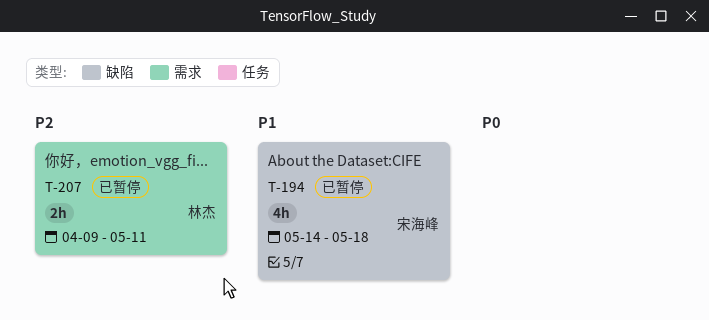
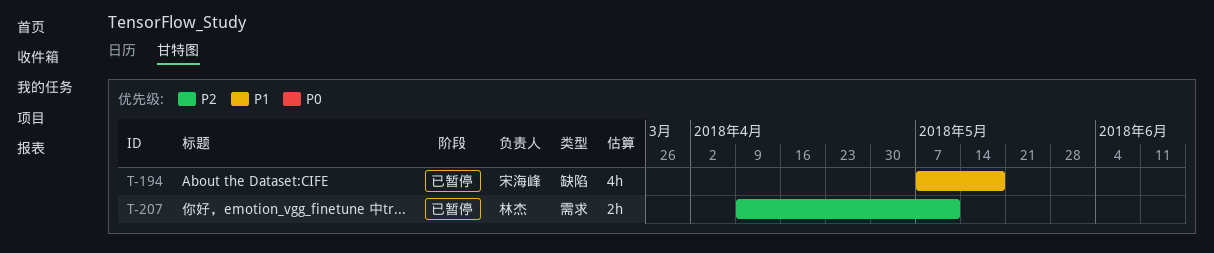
T-194, start: May 14 -> May 7

